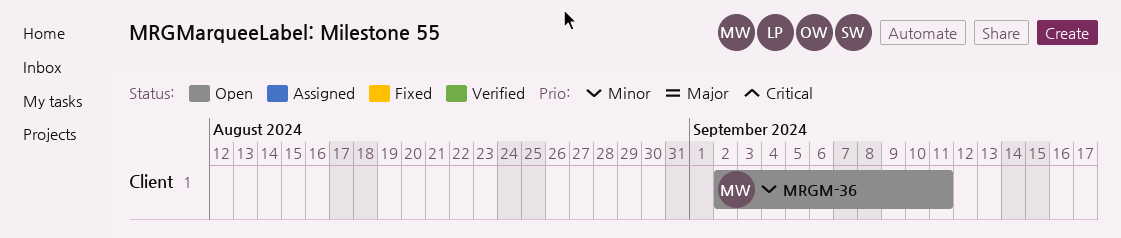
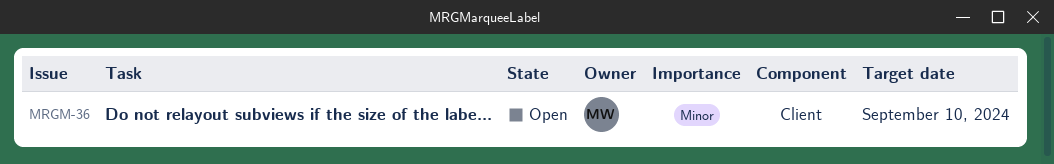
MRGM-36, due: Sep 11 -> Sep 10

